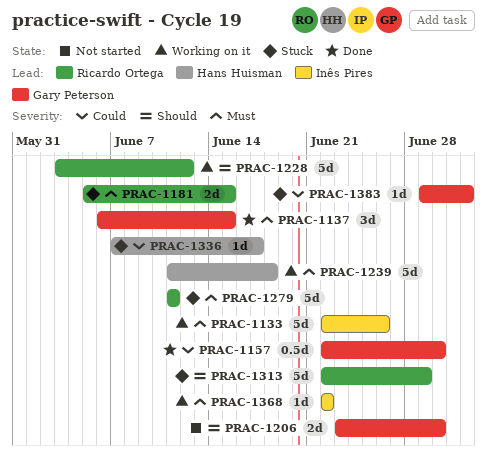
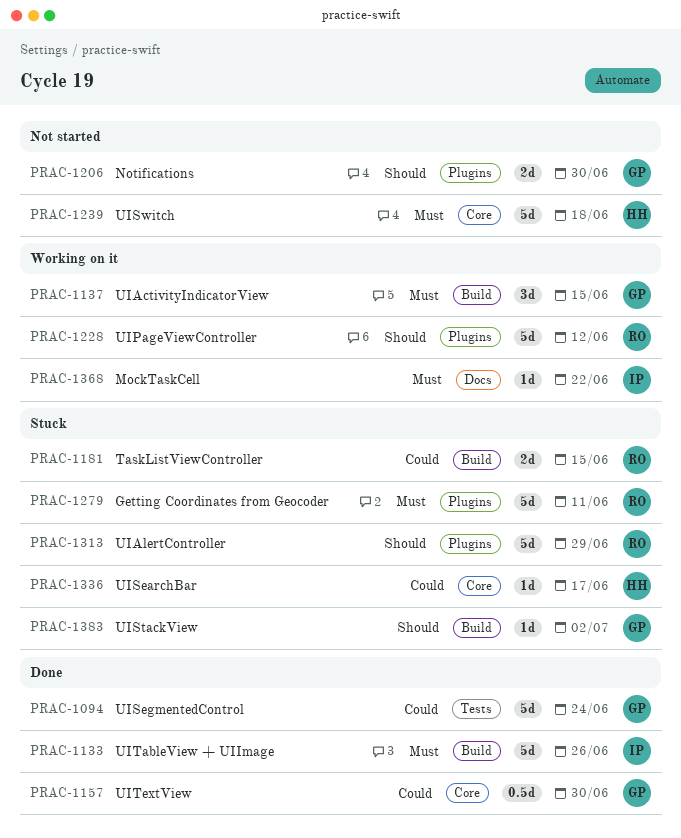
PRAC-1094: none -> present
PRAC-1133, status: Working on it -> Done
PRAC-1137, status: Done -> Working on it
PRAC-1181, priority: Must -> Could
PRAC-1239, status: Working on it -> Not started
PRAC-1383, priority: Could -> Should

